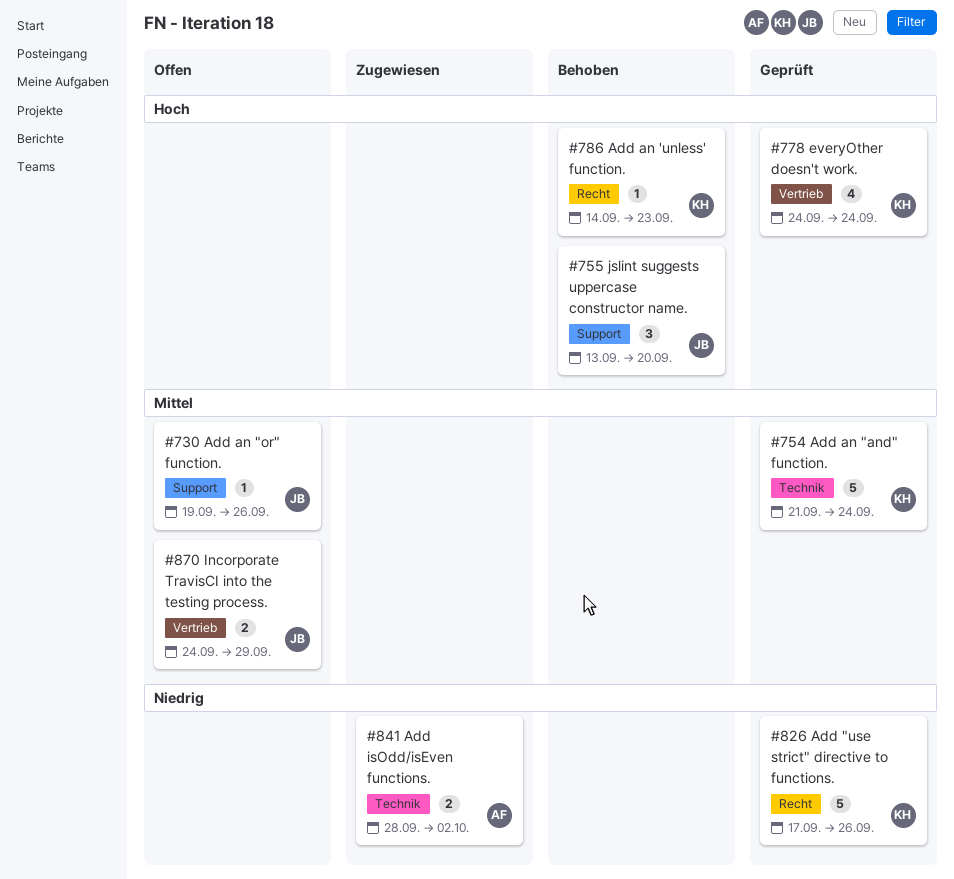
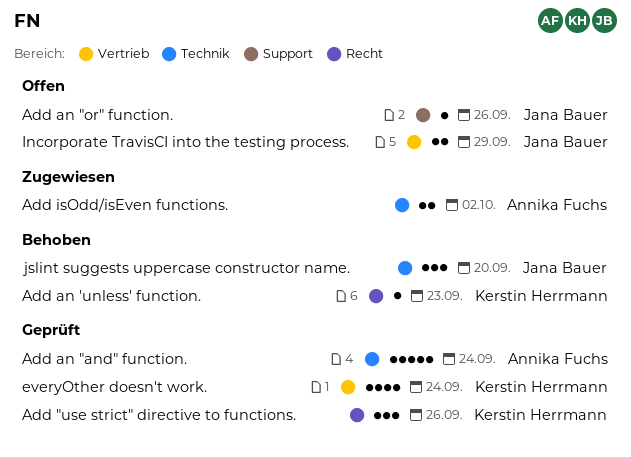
Add "use strict" directive to functions., estimate: 5 -> 3
Add an "and" function., owner: Kerstin Herrmann -> Annika Fuchs
jslint suggests uppercase constructor name., label: Support -> Technik

